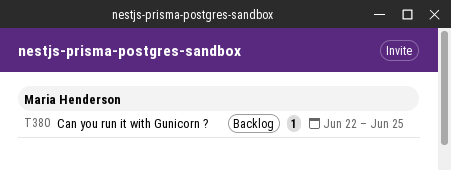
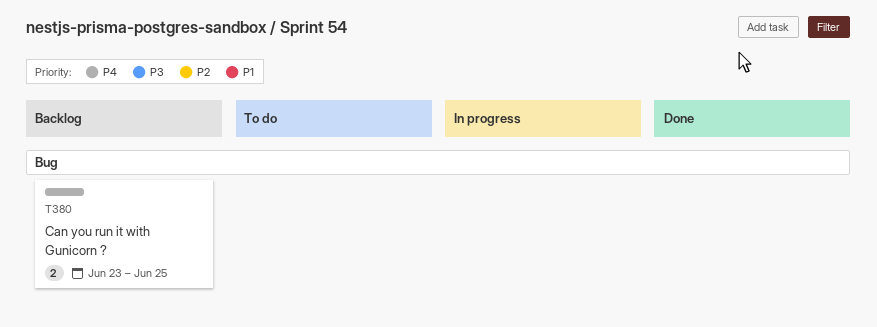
T380, estimate: 1 -> 2
T380, start: Jun 22 -> Jun 23

